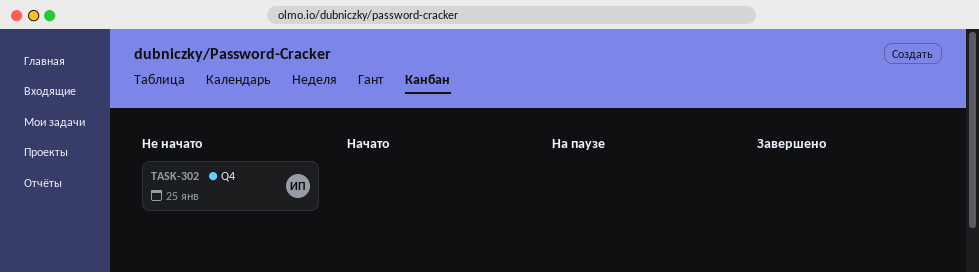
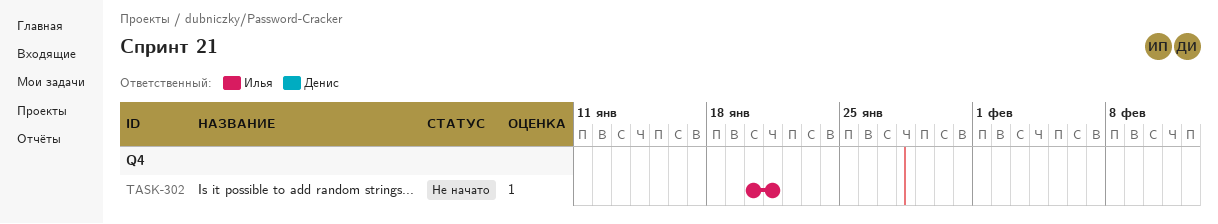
TASK-302, due: Jan 25 -> Jan 21

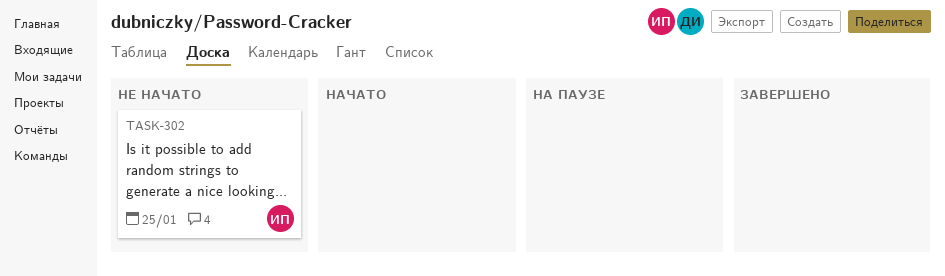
TASK-302, due: Jan 21 -> Jan 25

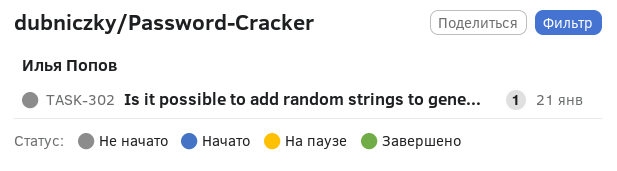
TASK-302, due: Jan 25 -> Jan 21

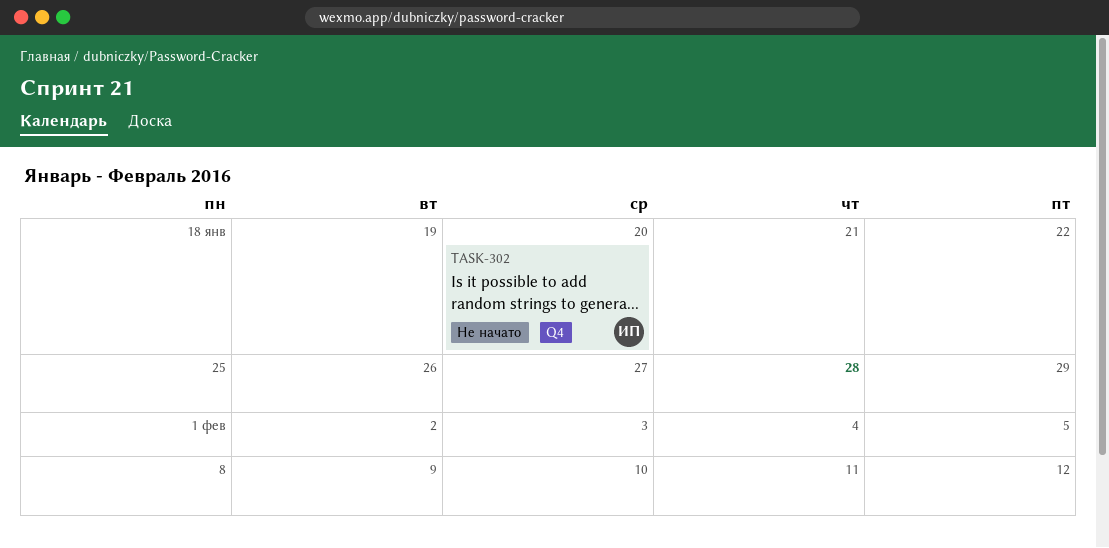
TASK-302, due: Jan 21 -> Jan 20

